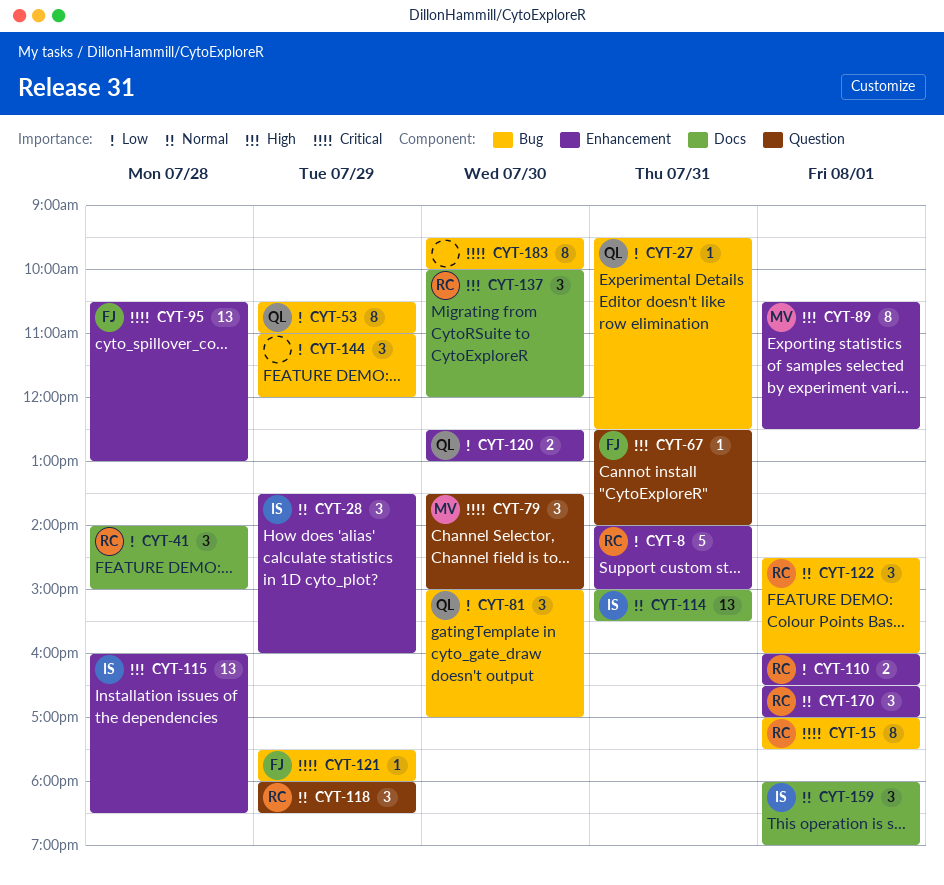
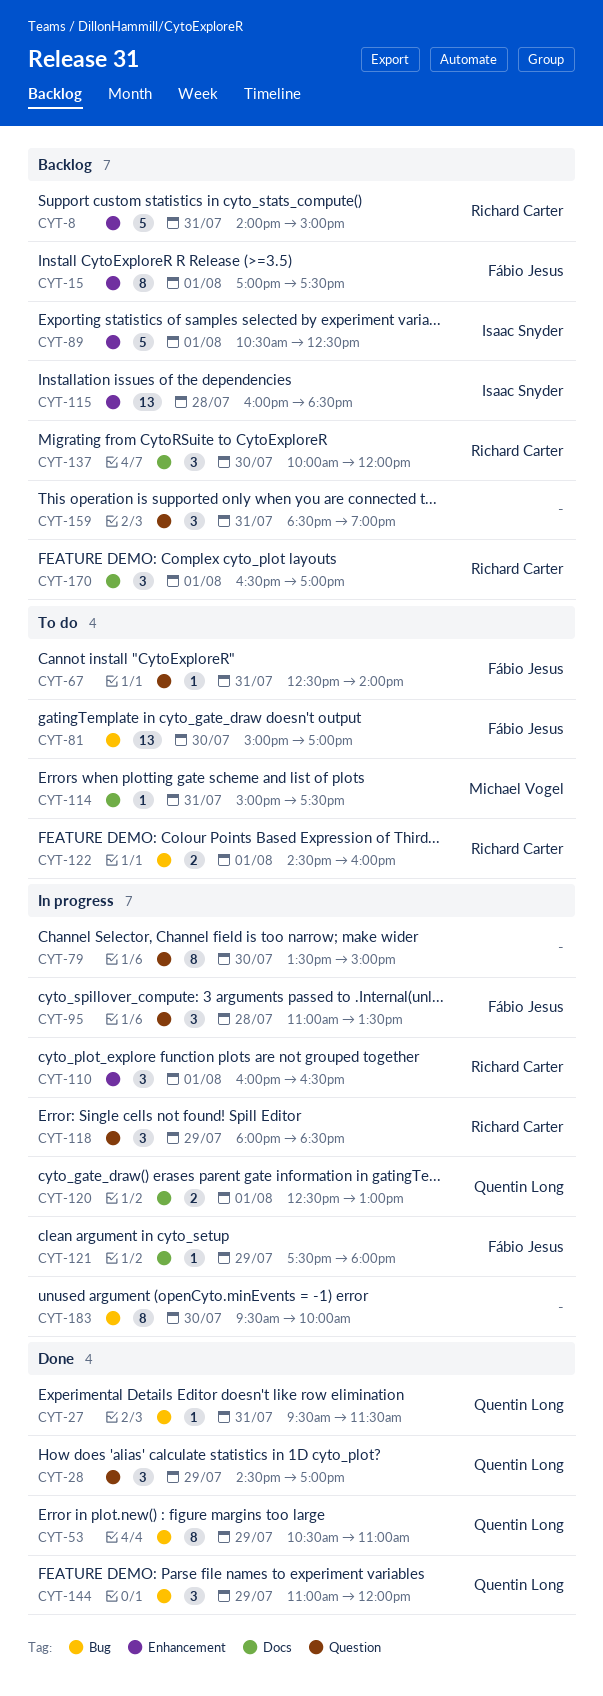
CYT-15, owner: Richard Carter -> Fábio Jesus
CYT-15, label: Bug -> Enhancement
CYT-27, ends: 12:30 -> 11:30
CYT-28, owner: Isaac Snyder -> Quentin Long
CYT-28, label: Enhancement -> Question
CYT-28, begins: 13:30 -> 14:30
CYT-28, ends: 16:00 -> 17:00
CYT-41: present -> none
CYT-79, owner: Michael Vogel -> none
CYT-79, estimate: 3 -> 8
CYT-81, owner: Quentin Long -> Fábio Jesus
CYT-81, estimate: 3 -> 13
CYT-89, owner: Michael Vogel -> Isaac Snyder
CYT-89, estimate: 8 -> 5
CYT-95, label: Enhancement -> Question
CYT-95, estimate: 13 -> 3
CYT-95, begins: 10:30 -> 11:00
CYT-95, ends: 13:00 -> 13:30
CYT-110, estimate: 2 -> 3
CYT-114, owner: Isaac Snyder -> Michael Vogel
CYT-114, estimate: 13 -> 1
CYT-114, ends: 15:30 -> 17:30
CYT-120, label: Enhancement -> Docs
CYT-120, day: Jul 30 -> Aug 1
CYT-121, label: Bug -> Docs
CYT-122, estimate: 3 -> 2
CYT-144, owner: none -> Quentin Long
CYT-159, owner: Isaac Snyder -> none
CYT-159, label: Docs -> Question
CYT-159, day: Aug 1 -> Jul 31
CYT-159, begins: 18:00 -> 18:30
CYT-170, label: Enhancement -> Docs

